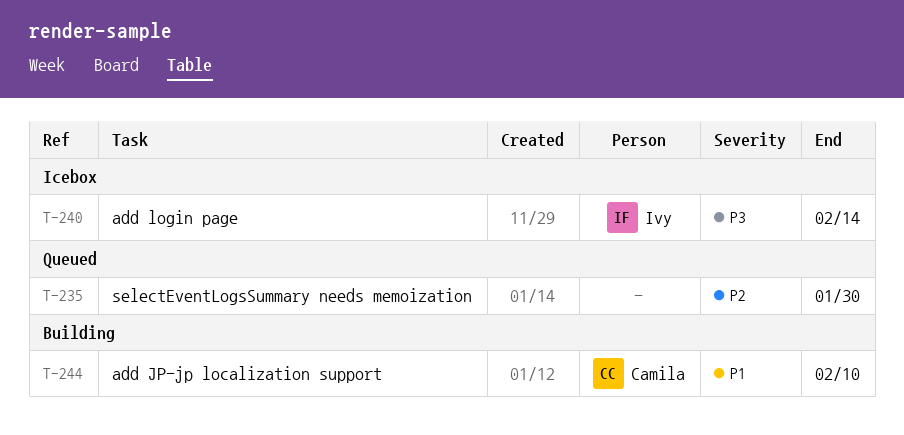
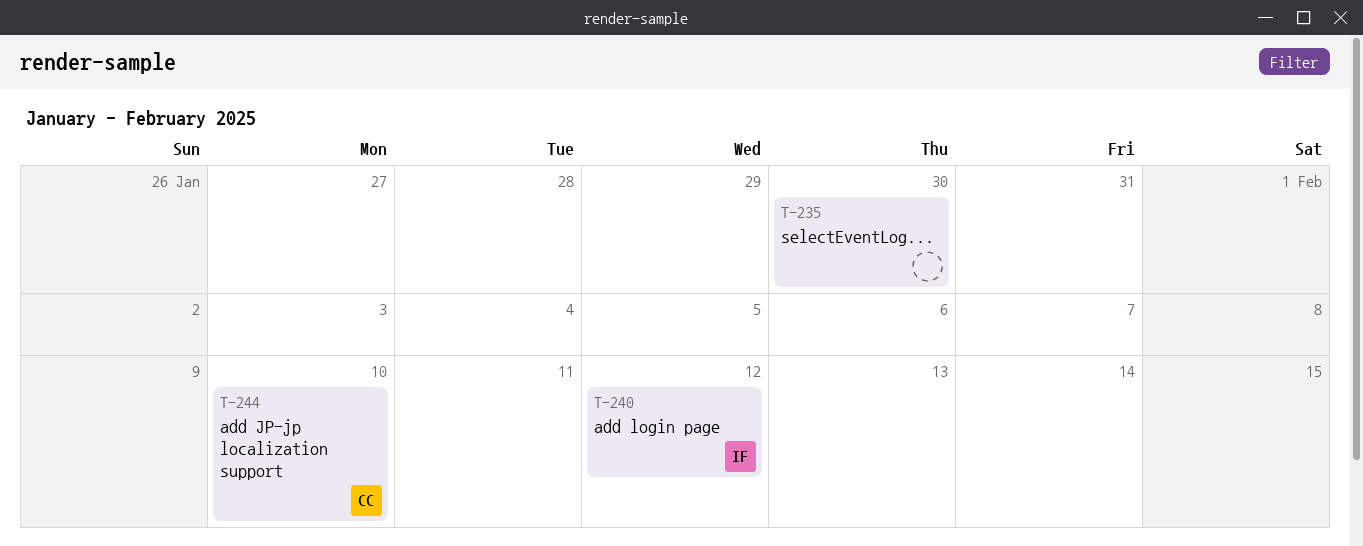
T-240, due: Feb 14 -> Feb 12

